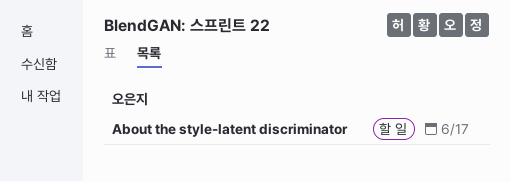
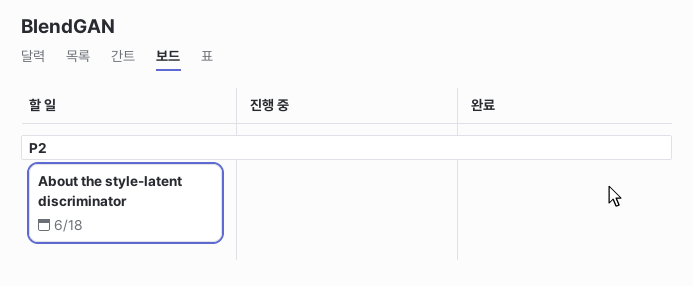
About the style-latent discriminator, due: Jun 17 -> Jun 18

